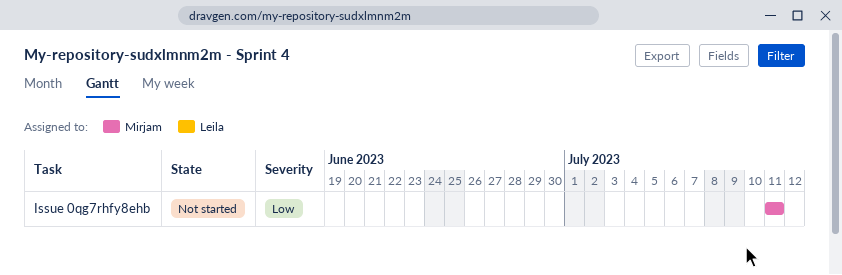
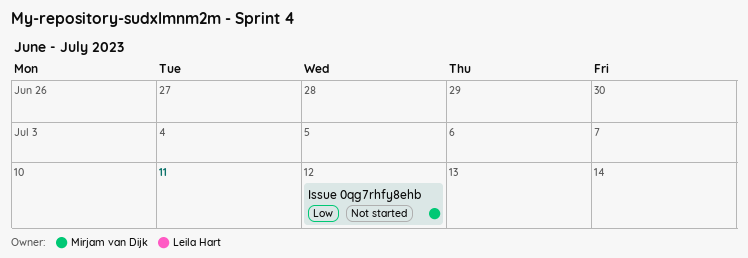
Issue 0qg7rhfy8ehb, due: Jul 11 -> Jul 12

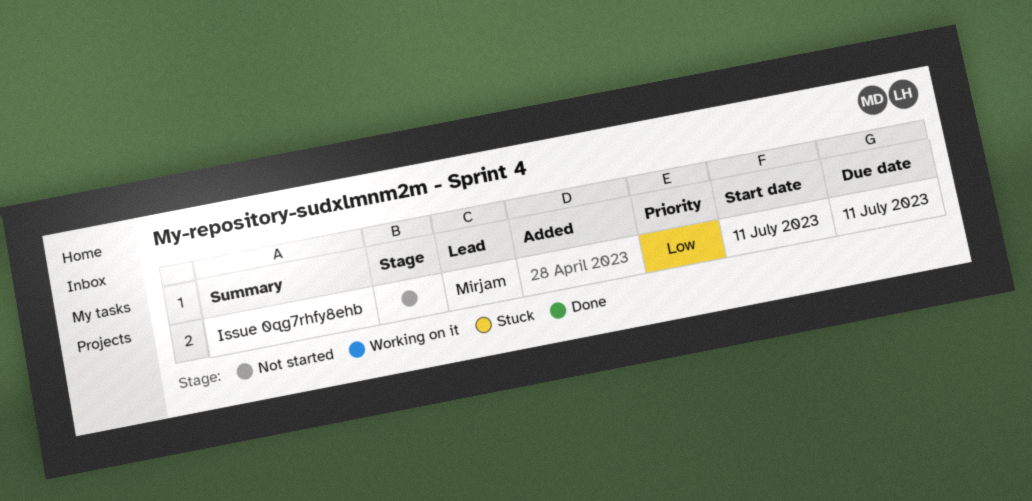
Issue 0qg7rhfy8ehb, due: Jul 12 -> Jul 11

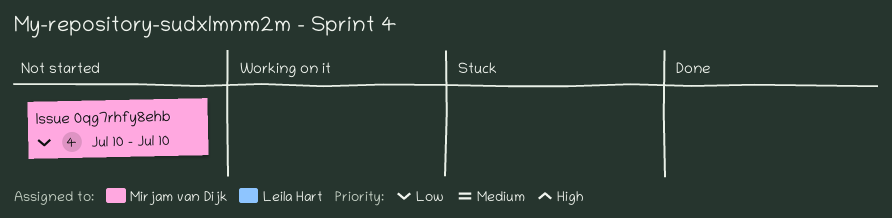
Issue 0qg7rhfy8ehb, start: Jul 11 -> Jul 10
Issue 0qg7rhfy8ehb, due: Jul 11 -> Jul 10

